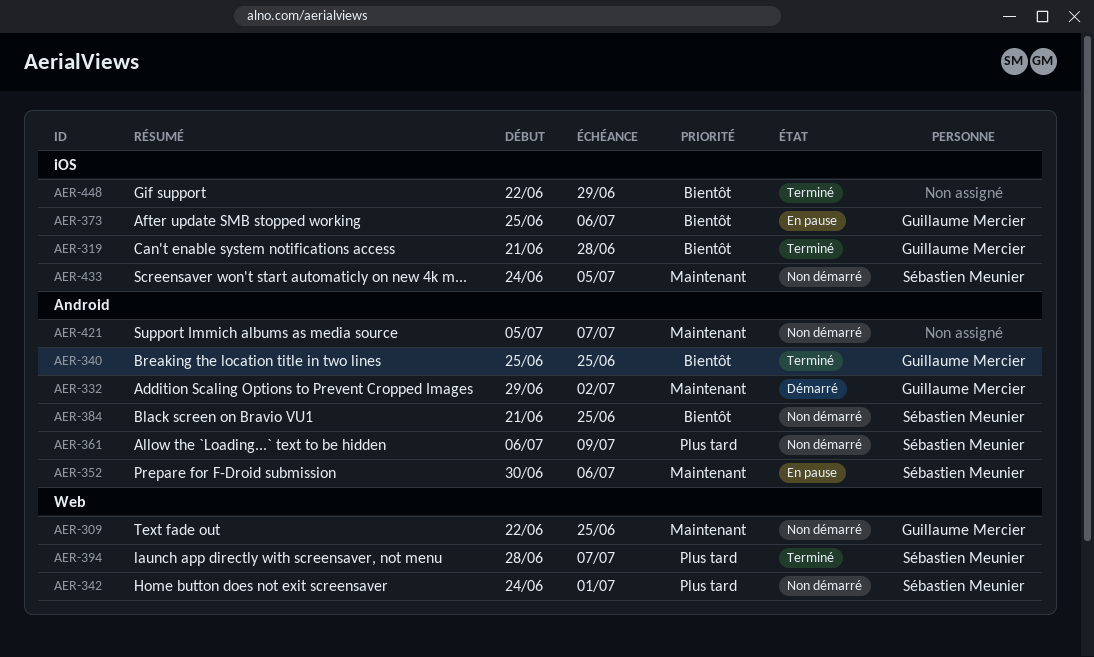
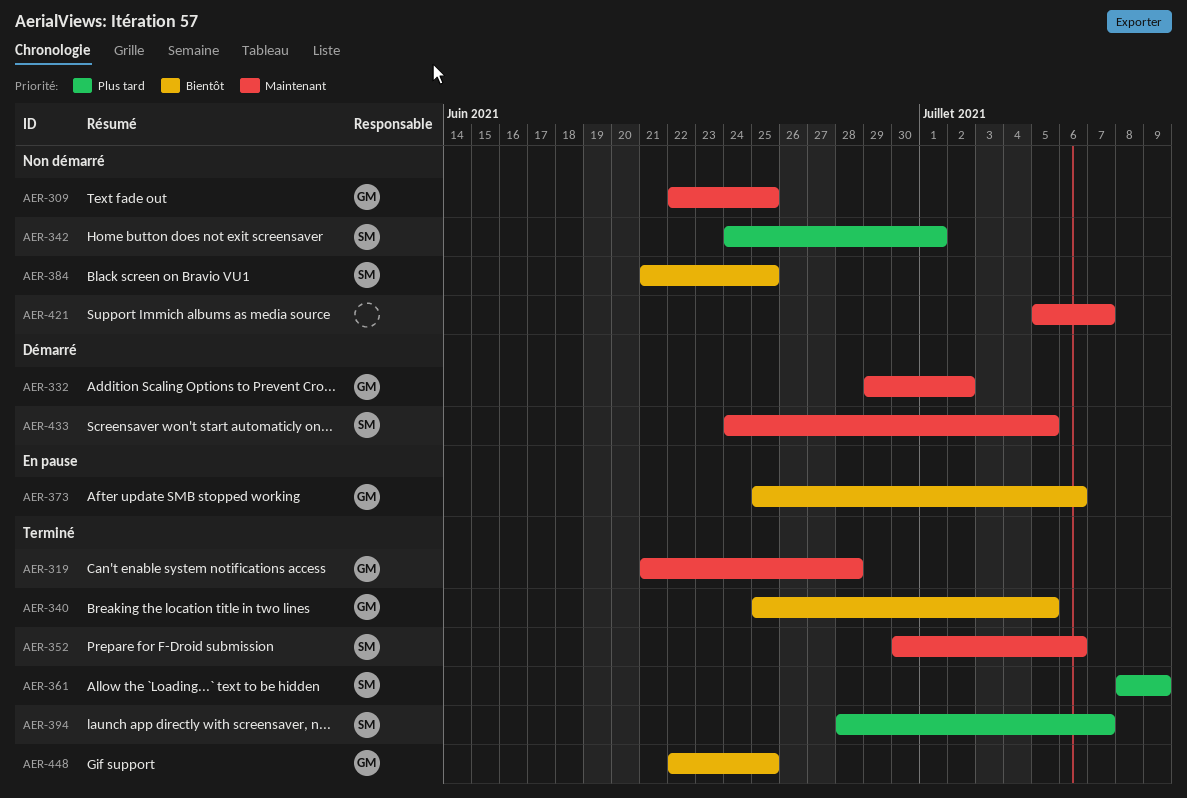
AER-319, priority: Bientôt -> Maintenant
AER-340, due: Jun 25 -> Jul 5
AER-352, status: En pause -> Terminé
AER-361, status: Non démarré -> Terminé
AER-361, start: Jul 6 -> Jul 8
AER-433, status: Non démarré -> Démarré
AER-448, owner: none -> Guillaume Mercier
AER-448, due: Jun 29 -> Jun 25

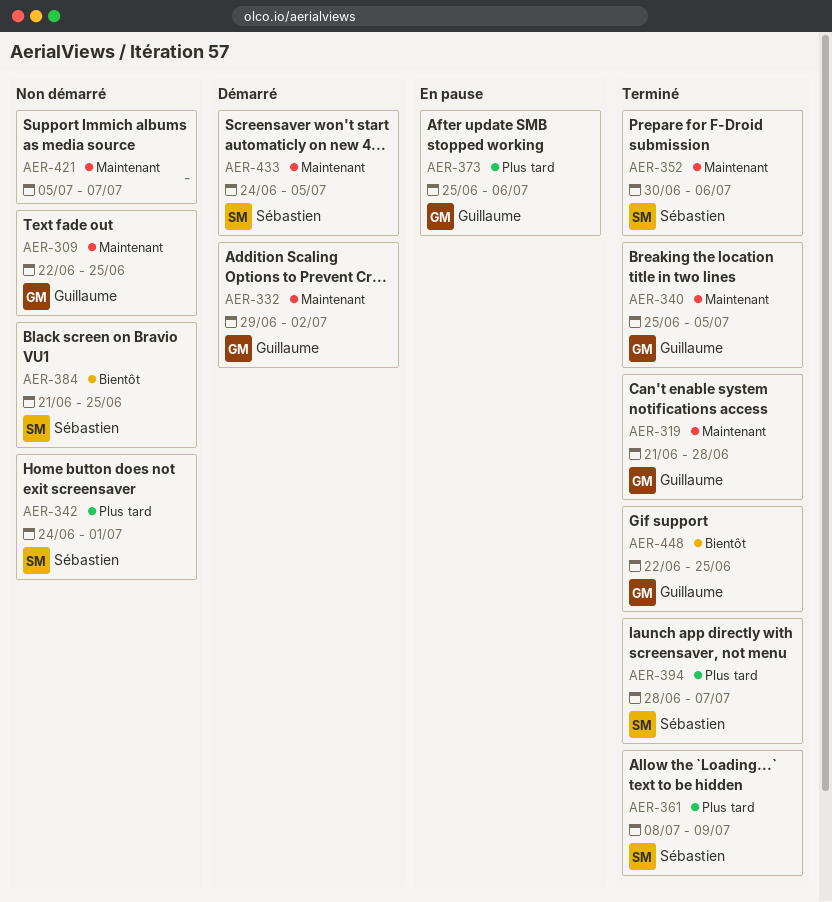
AER-340, priority: Bientôt -> Maintenant
AER-373, priority: Bientôt -> Plus tard

